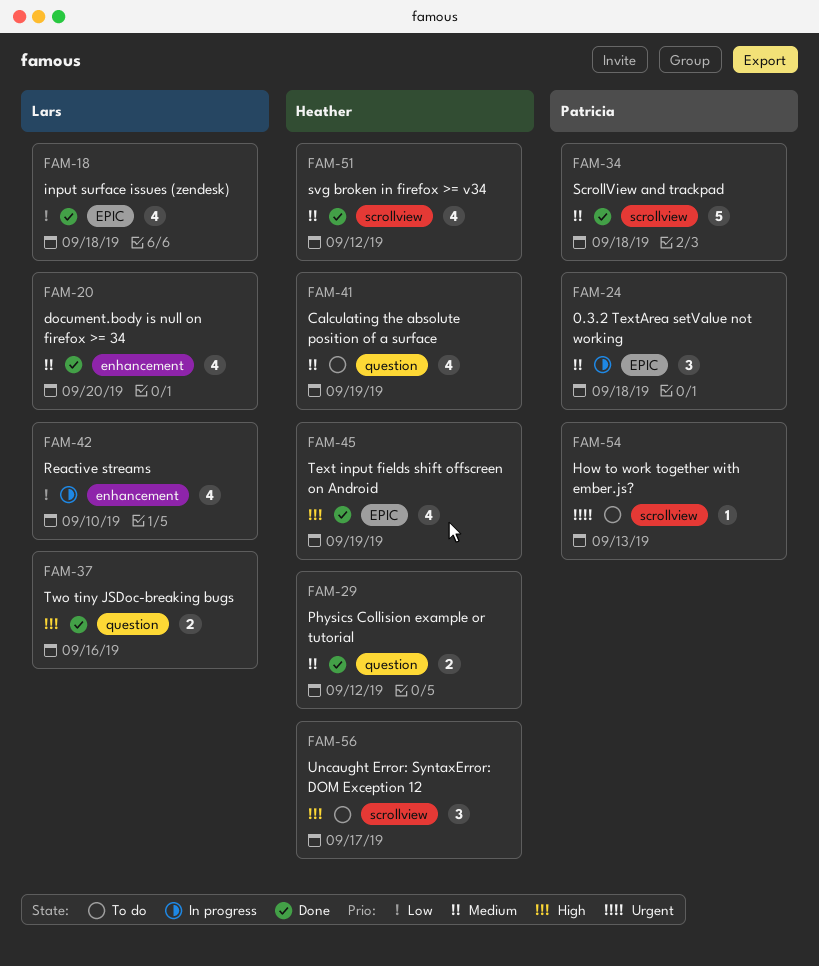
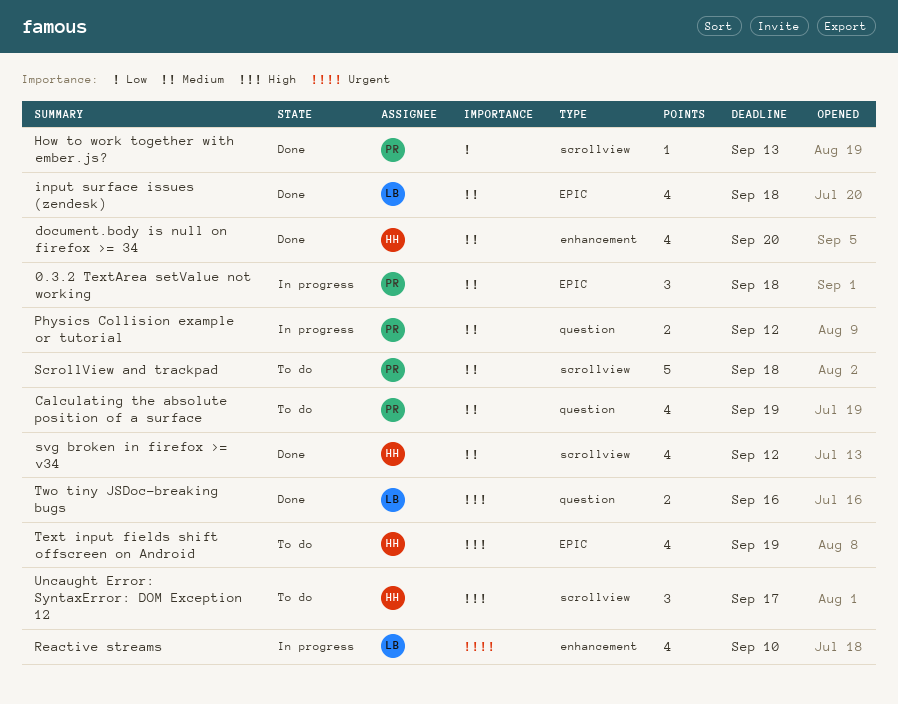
Calculating the absolute position of a surface, owner: Heather -> Patricia
document.body is null on firefox >= 34, owner: Lars -> Heather
How to work together with ember.js?, status: To do -> Done
How to work together with ember.js?, priority: Urgent -> Low
input surface issues (zendesk), priority: Low -> Medium
Physics Collision example or tutorial, status: Done -> In progress
Physics Collision example or tutorial, owner: Heather -> Patricia
Reactive streams, priority: Low -> Urgent
ScrollView and trackpad, status: Done -> To do
Text input fields shift offscreen on Android, status: Done -> To do

